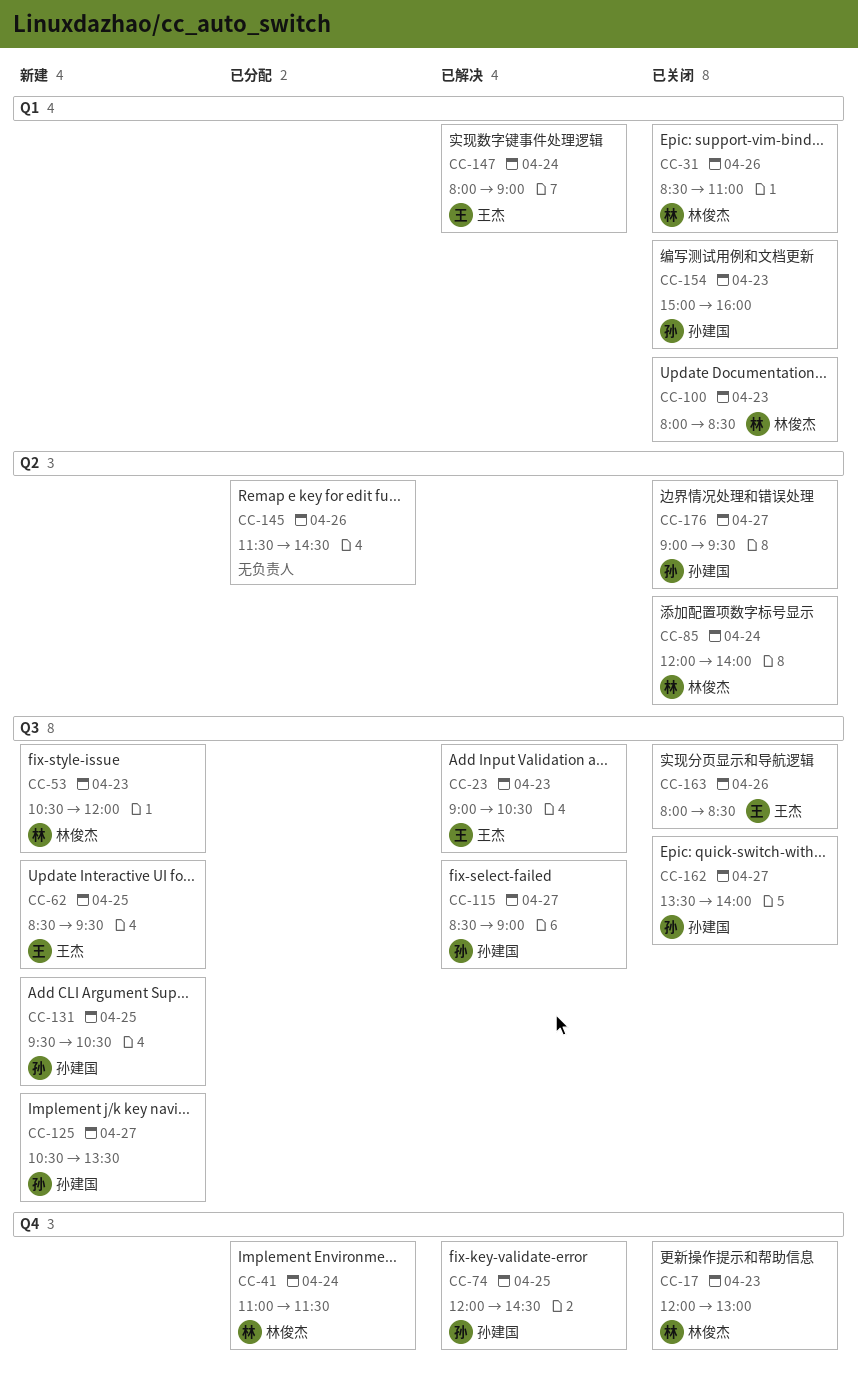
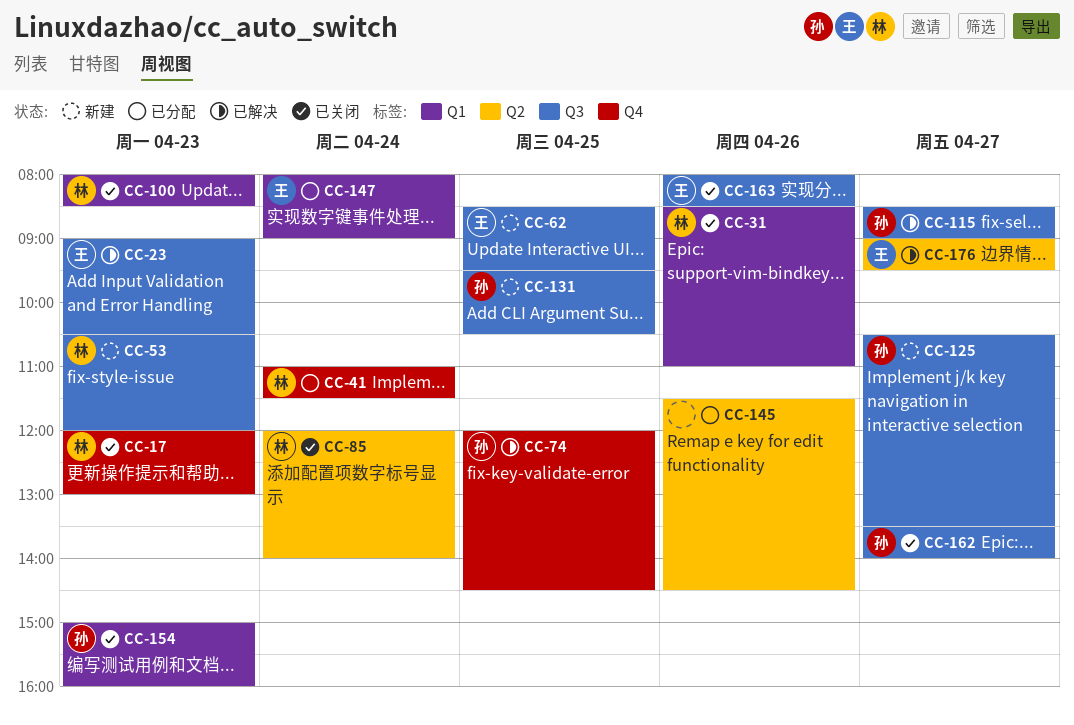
CC-147, status: 已解决 -> 已分配
CC-176, status: 已关闭 -> 已解决
CC-176, owner: 孙建国 -> 王杰

